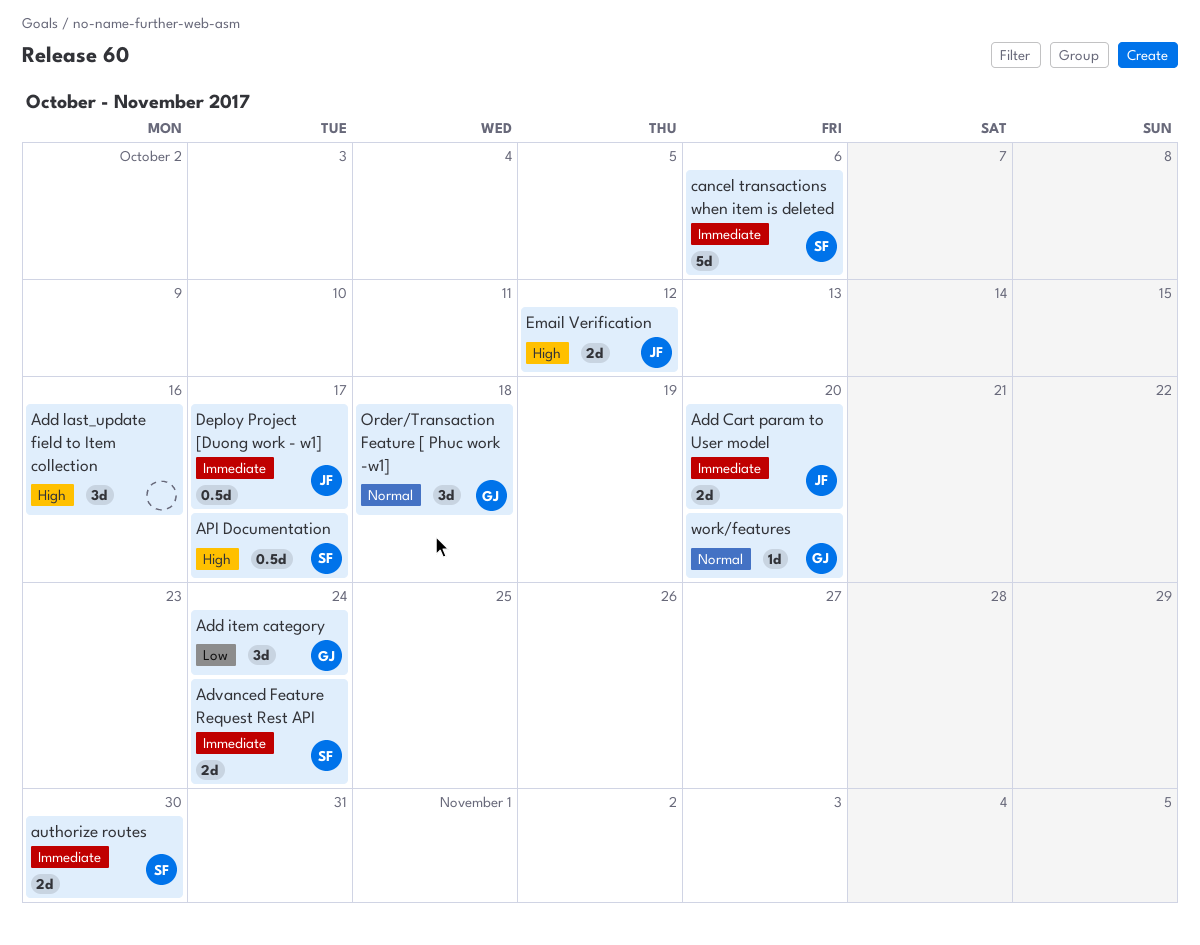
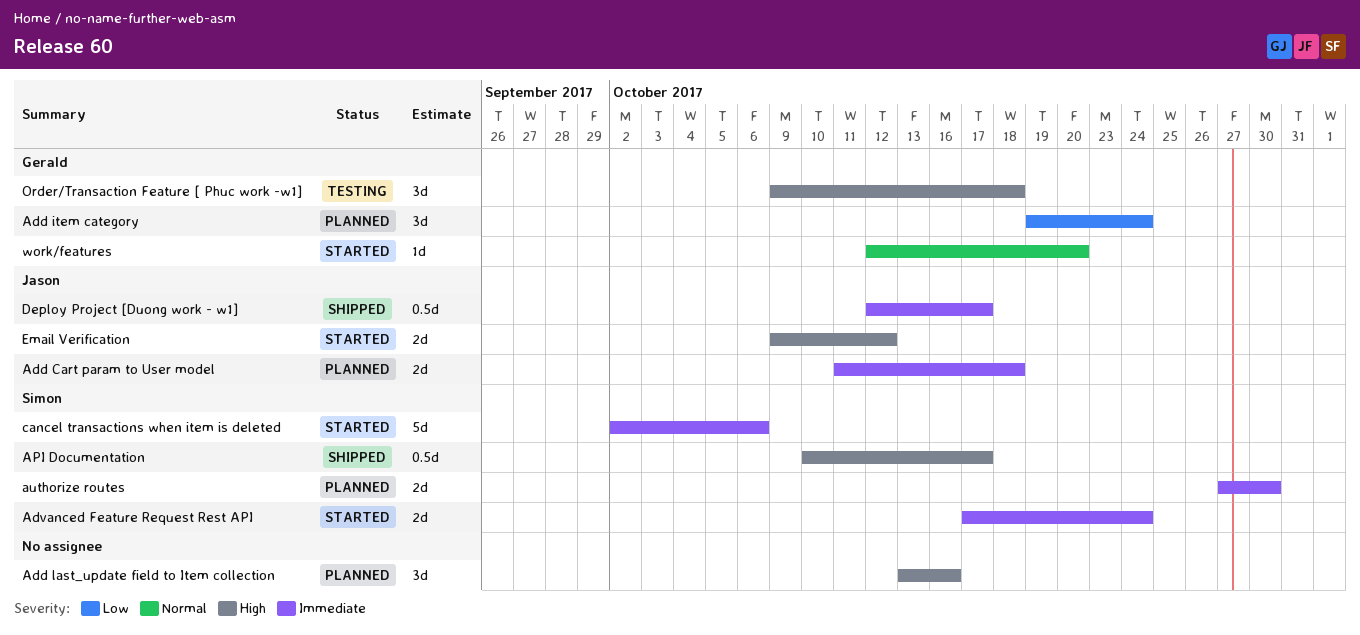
Add Cart param to User model, due: Oct 20 -> Oct 18
Order/Transaction Feature [ Phuc work -w1], priority: Normal -> High

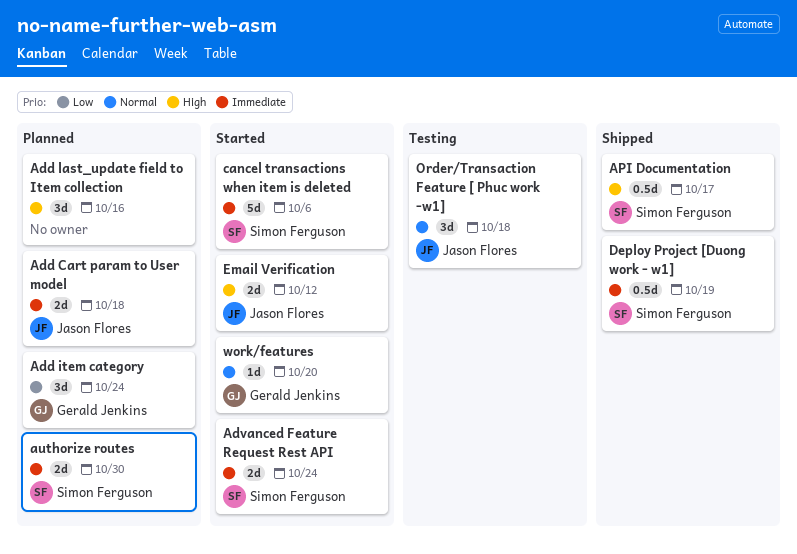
Deploy Project [Duong work - w1], owner: Jason Flores -> Simon Ferguson
Deploy Project [Duong work - w1], due: Oct 17 -> Oct 19
Order/Transaction Feature [ Phuc work -w1], owner: Gerald Jenkins -> Jason Flores
Order/Transaction Feature [ Phuc work -w1], priority: High -> Normal

